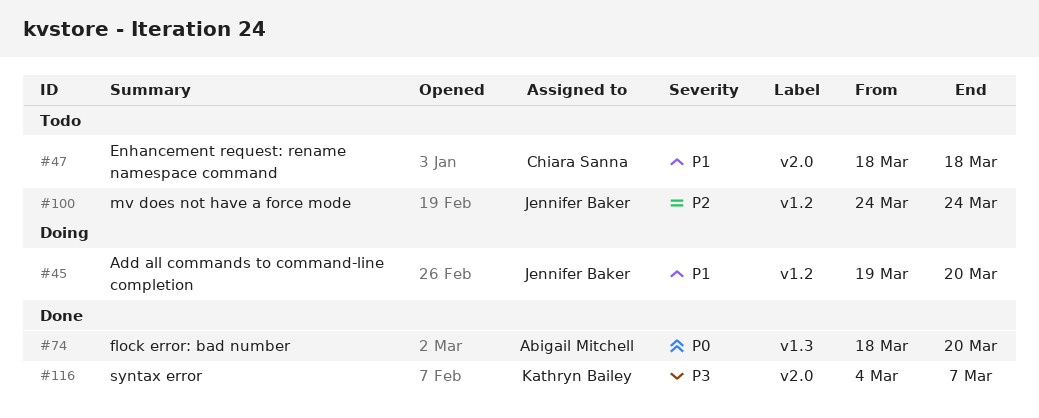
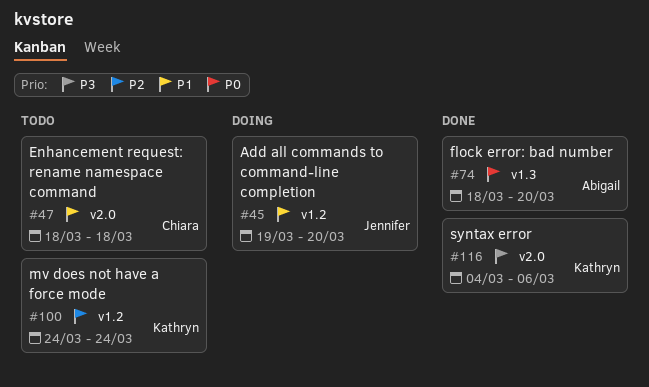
#100, owner: Jennifer Baker -> Kathryn Bailey
#116, due: Mar 7 -> Mar 6

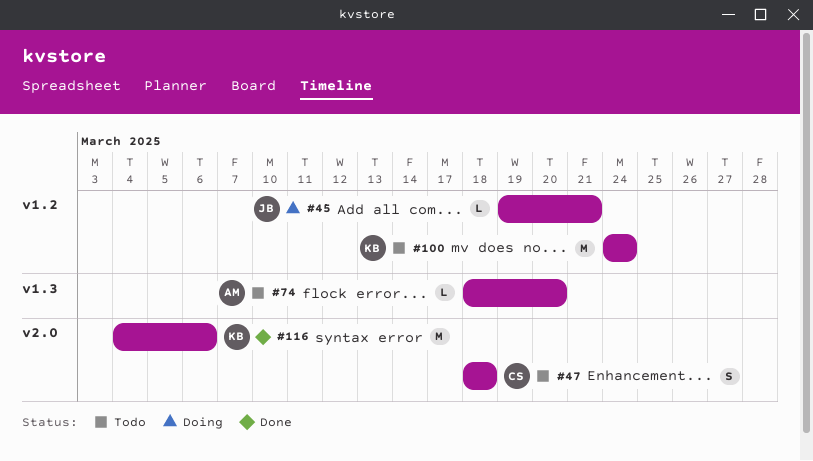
#45, due: Mar 20 -> Mar 21
#74, status: Done -> Todo

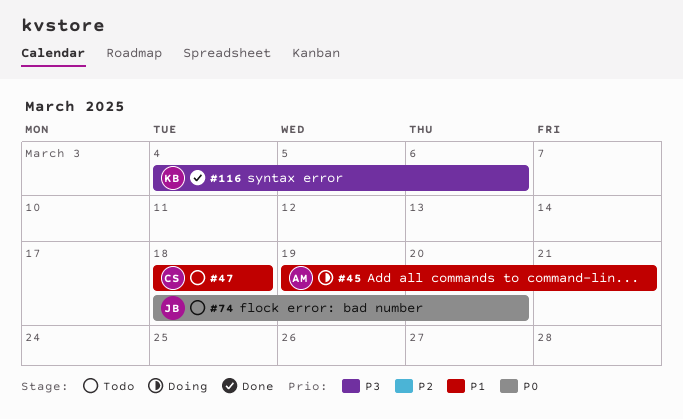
#45, owner: JB -> AM
#74, owner: AM -> JB
#100: present -> none

